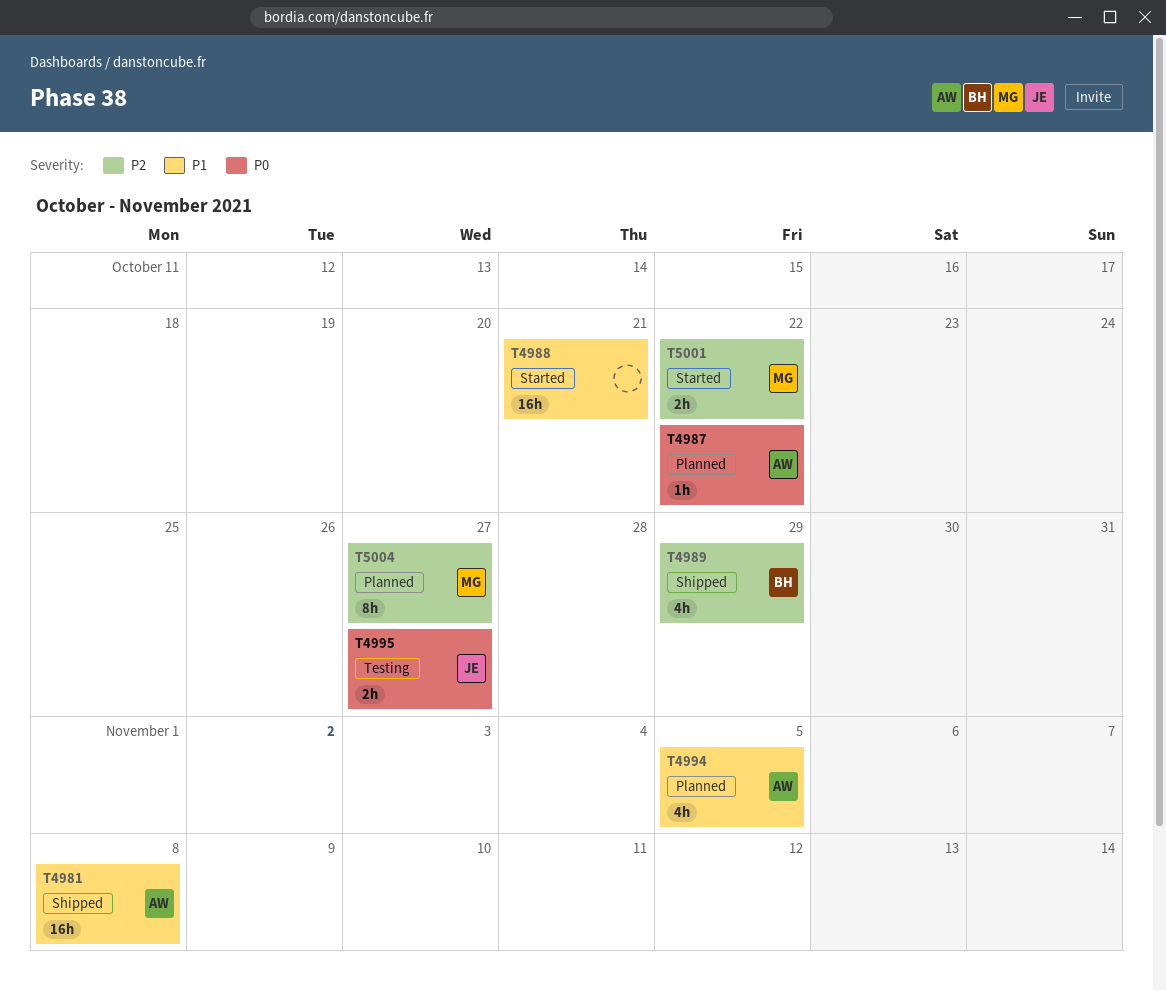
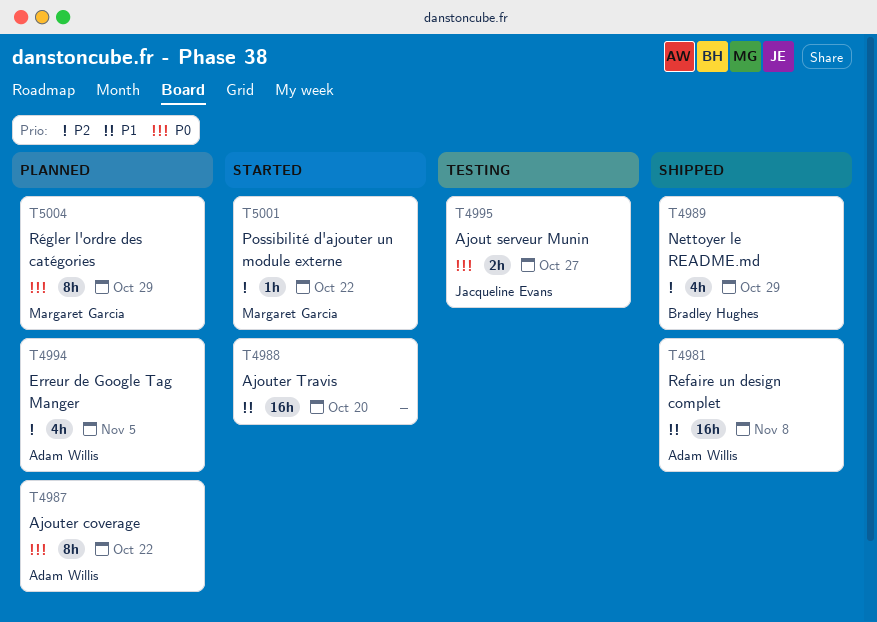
T4987, estimate: 1h -> 8h
T4988, due: Oct 21 -> Oct 20
T4994, priority: P1 -> P2
T5001, estimate: 2h -> 1h
T5004, priority: P2 -> P0
T5004, due: Oct 27 -> Oct 29

